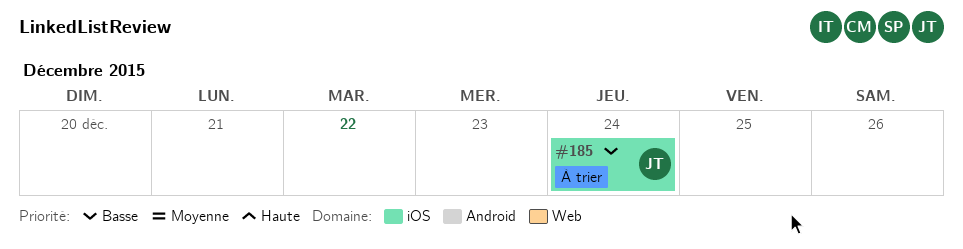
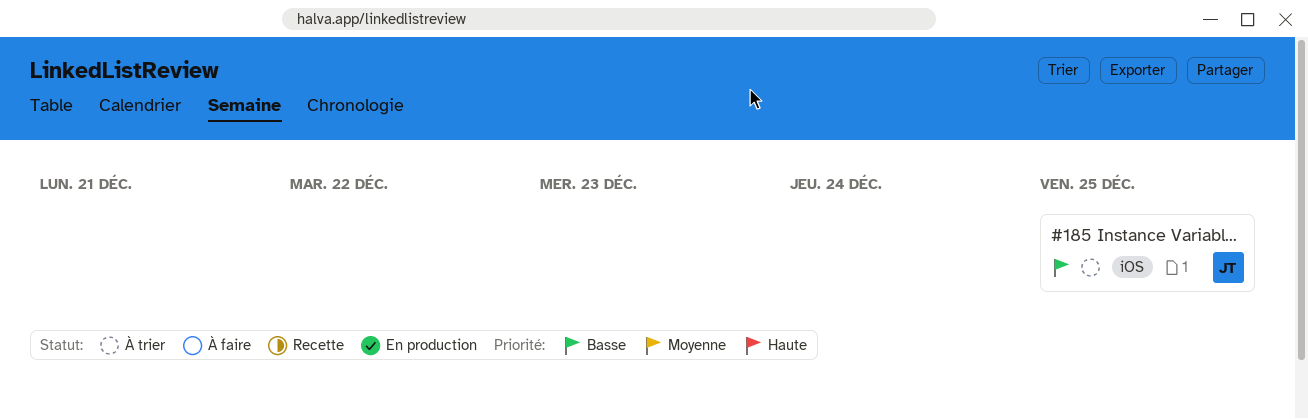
#185, due: Dec 24 -> Dec 25

